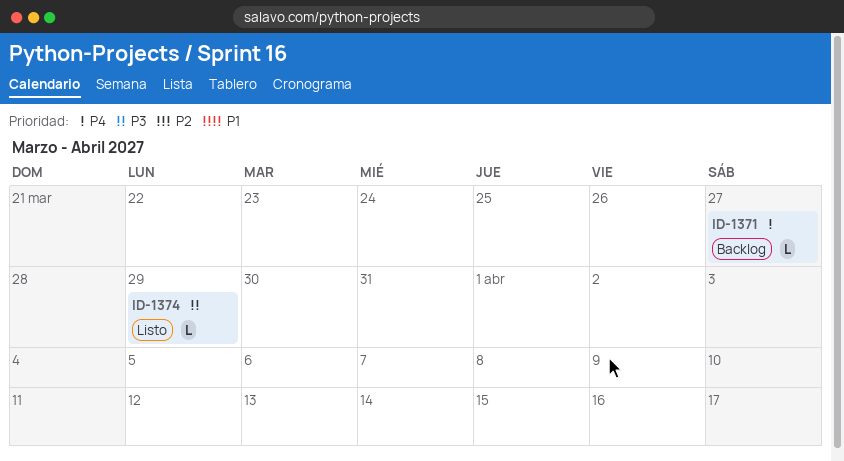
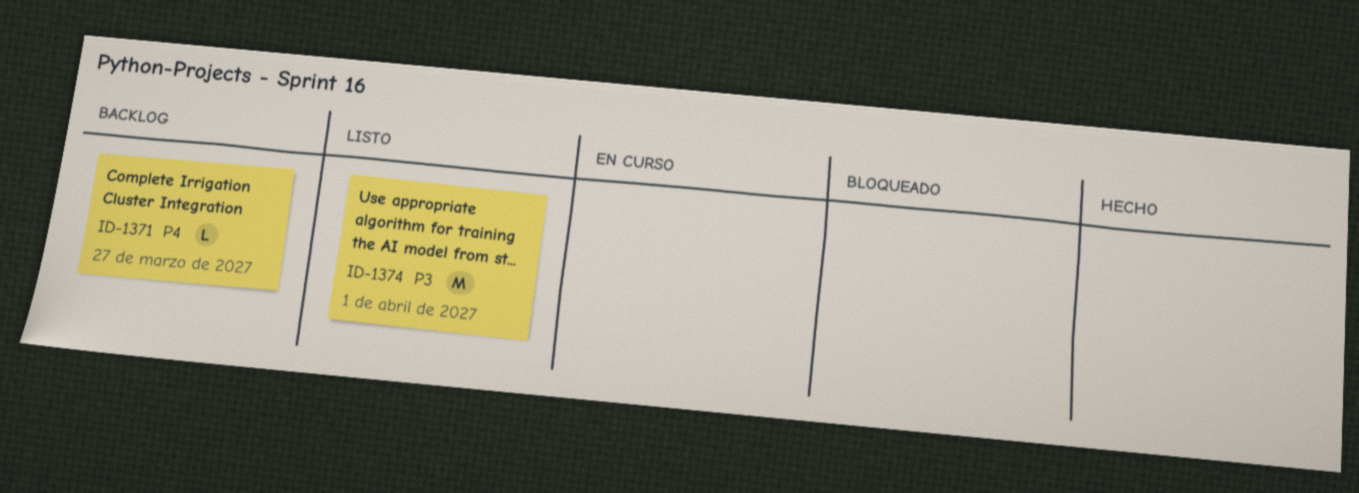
ID-1374, estimate: L -> M
ID-1374, due: Mar 29 -> Apr 1

